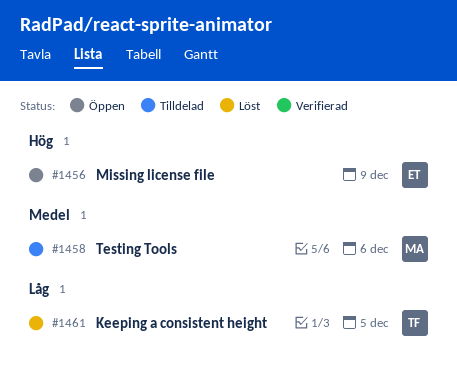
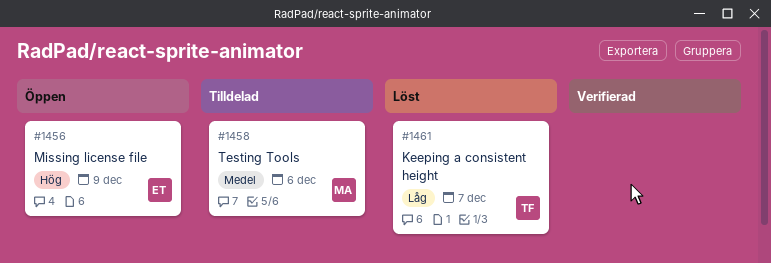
#1461, due: Dec 5 -> Dec 7

